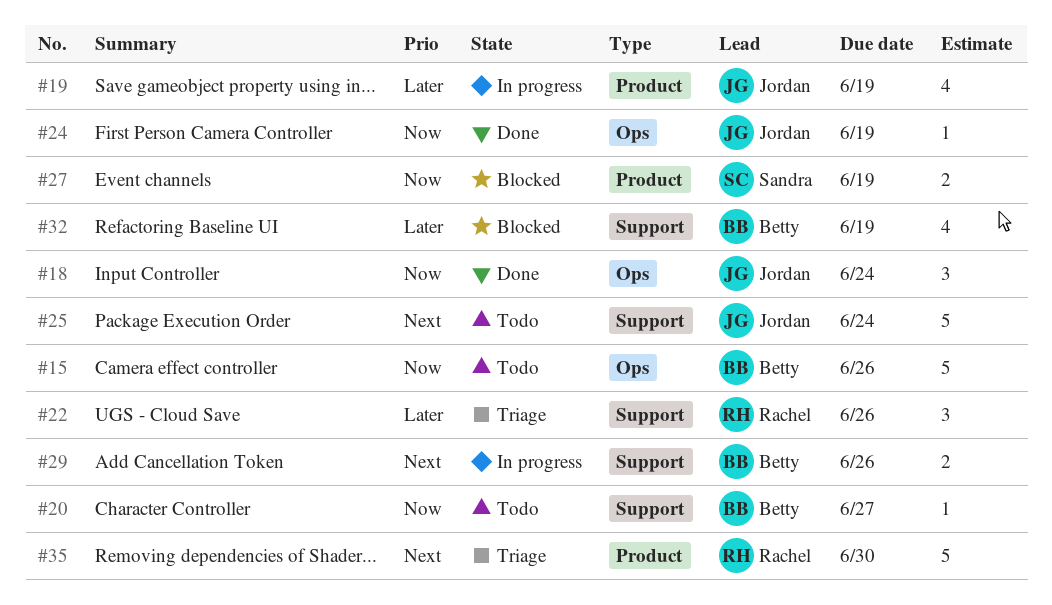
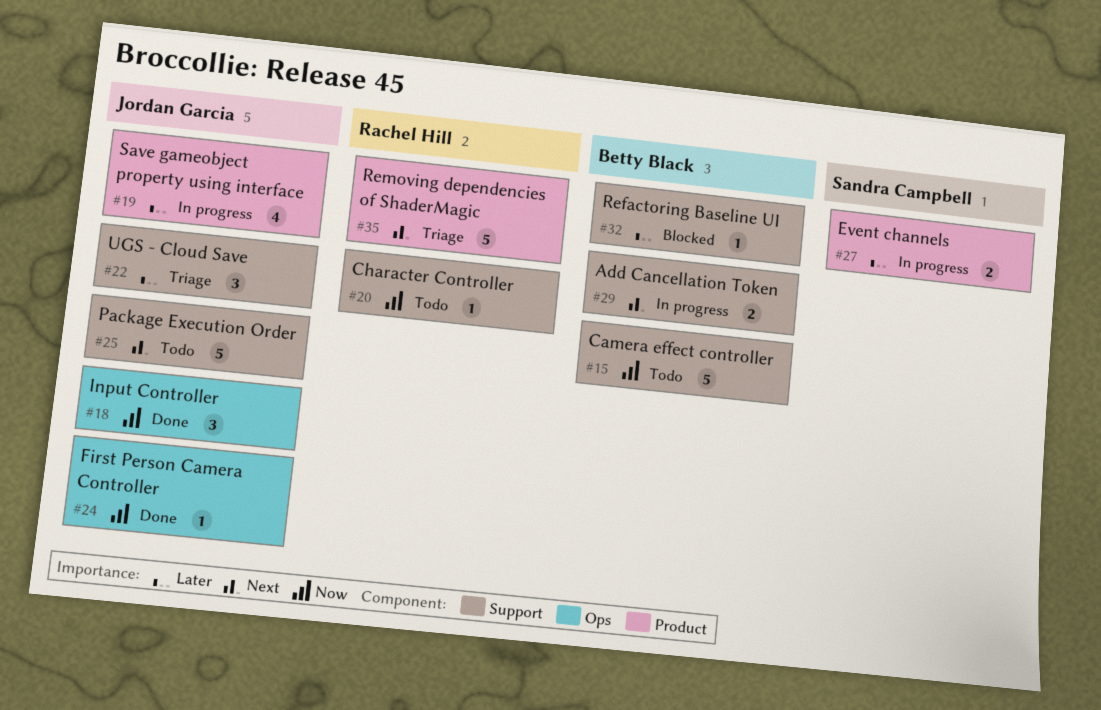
#15, label: Ops -> Support
#20, owner: Betty Black -> Rachel Hill
#22, owner: Rachel Hill -> Jordan Garcia
#27, status: Blocked -> In progress
#27, priority: Now -> Later
#32, estimate: 4 -> 1

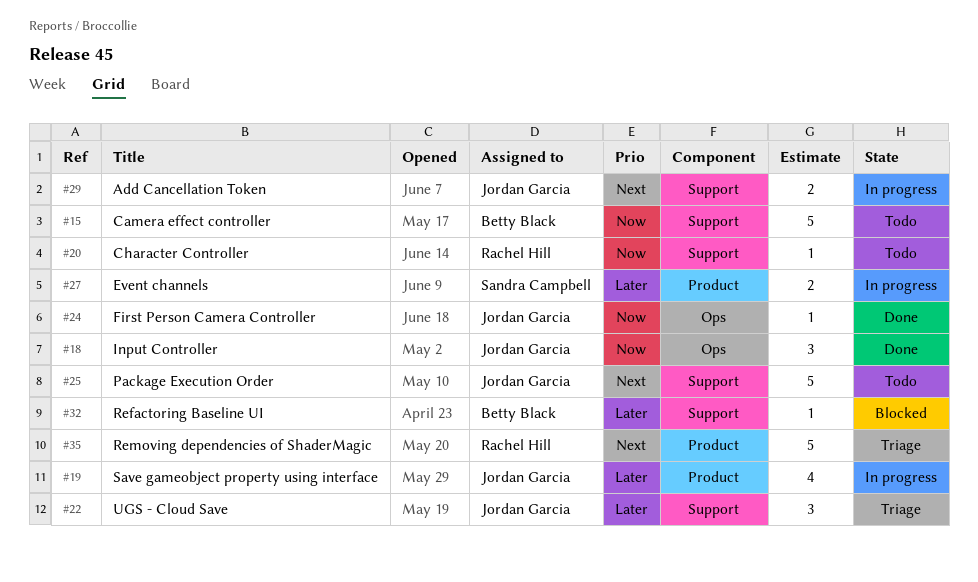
#29, owner: Betty Black -> Jordan Garcia

